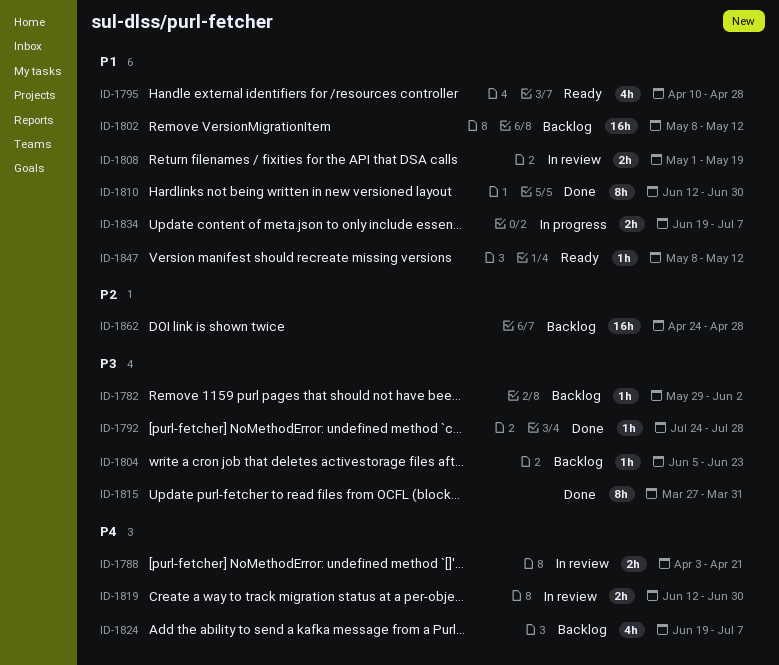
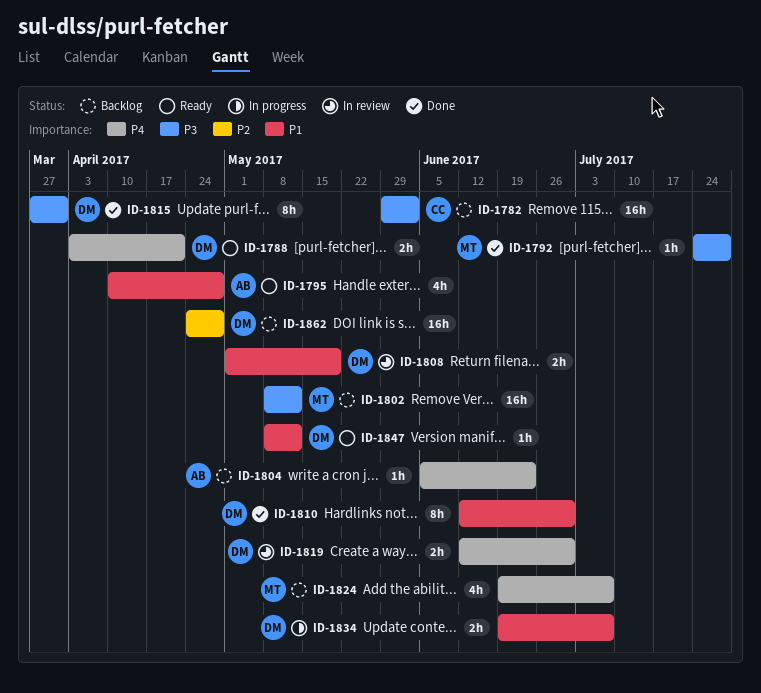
ID-1782, estimate: 1h -> 16h
ID-1788, status: In review -> Ready
ID-1802, priority: P1 -> P3
ID-1804, priority: P3 -> P4

